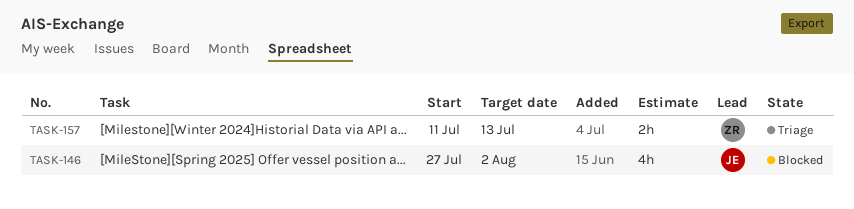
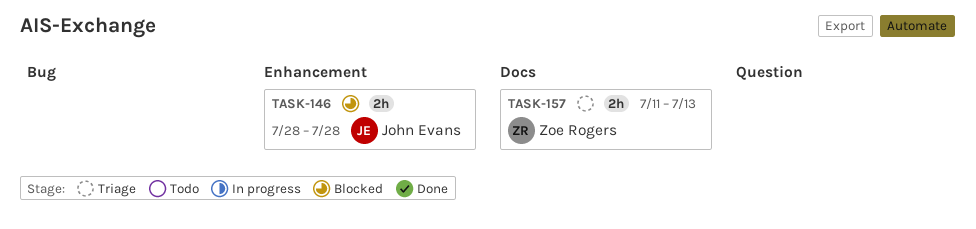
TASK-146, estimate: 4h -> 2h
TASK-146, start: Jul 27 -> Jul 28
TASK-146, due: Aug 2 -> Jul 28

